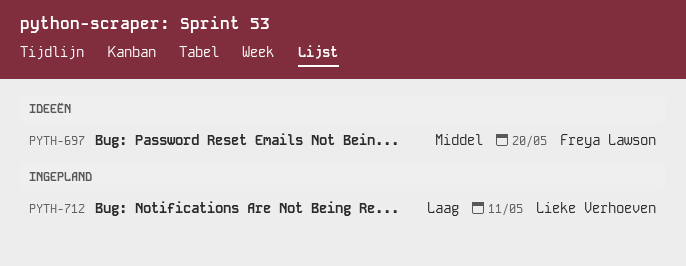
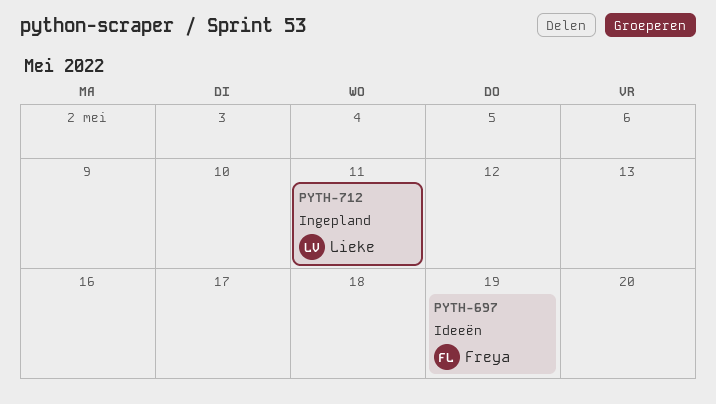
PYTH-697, due: May 20 -> May 19

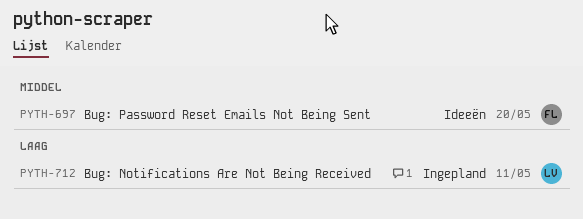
PYTH-697, due: May 19 -> May 20

